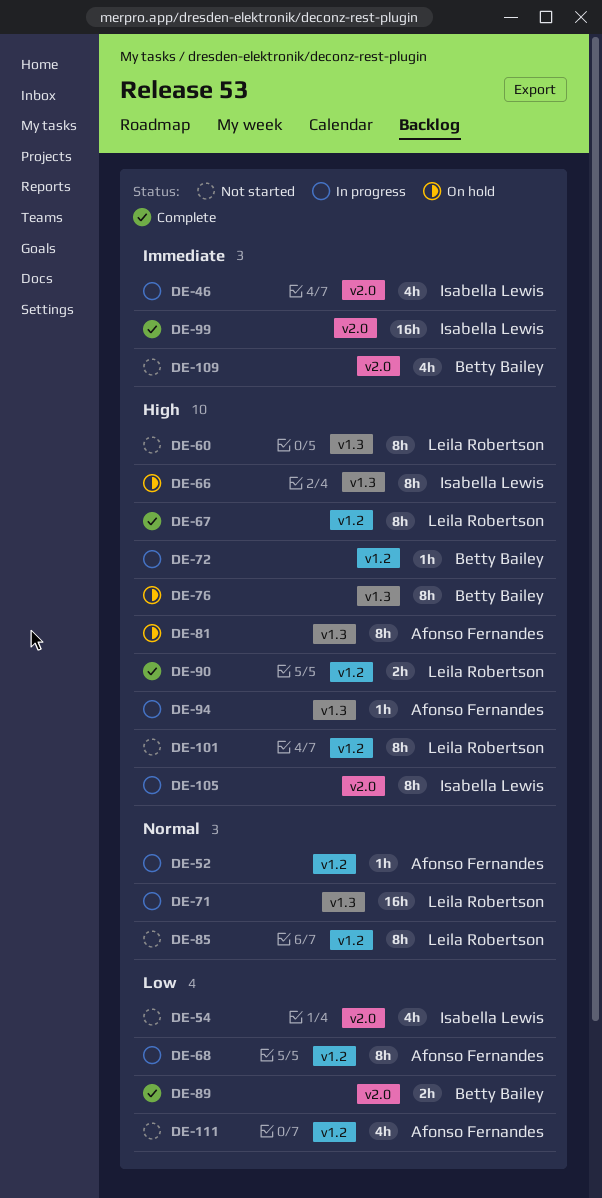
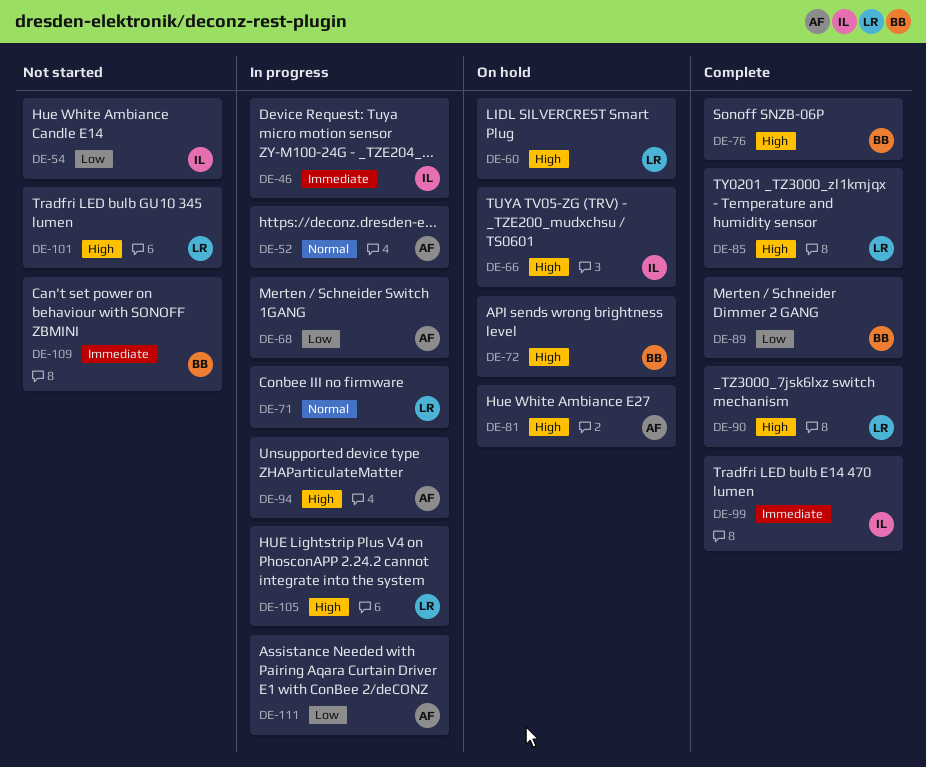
DE-60, status: Not started -> On hold
DE-67: present -> none
DE-72, status: In progress -> On hold
DE-76, status: On hold -> Complete
DE-85, status: Not started -> Complete
DE-85, priority: Normal -> High
DE-105, owner: Isabella Lewis -> Leila Robertson
DE-111, status: Not started -> In progress

